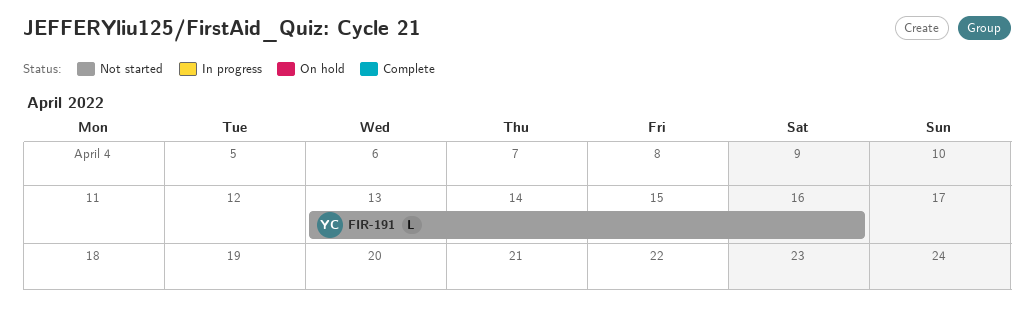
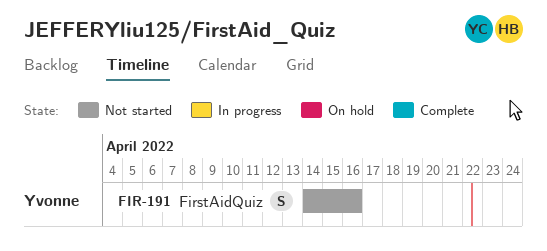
FIR-191, estimate: L -> S
FIR-191, start: Apr 13 -> Apr 14

